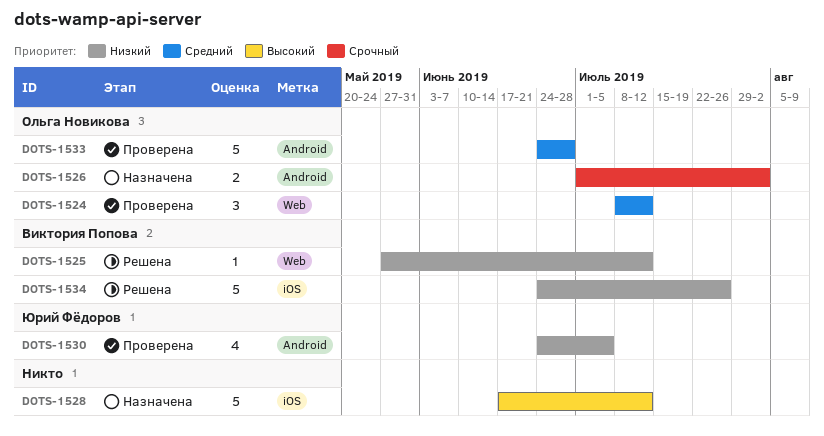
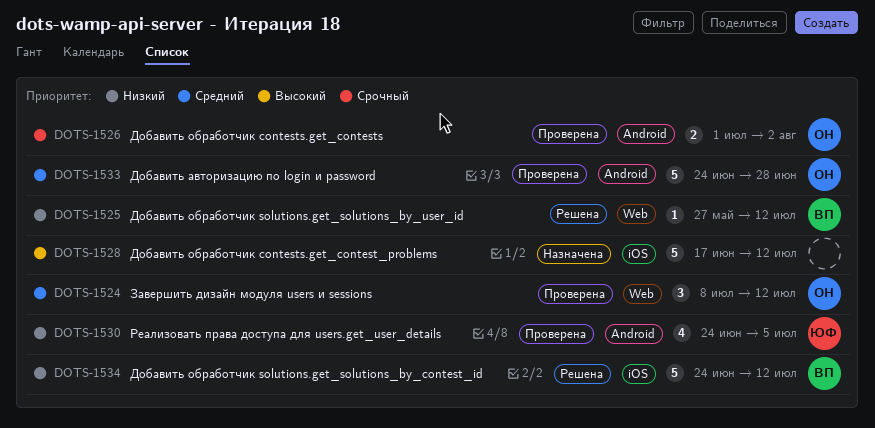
DOTS-1526, status: Назначена -> Проверена
DOTS-1534, due: Jul 26 -> Jul 12

